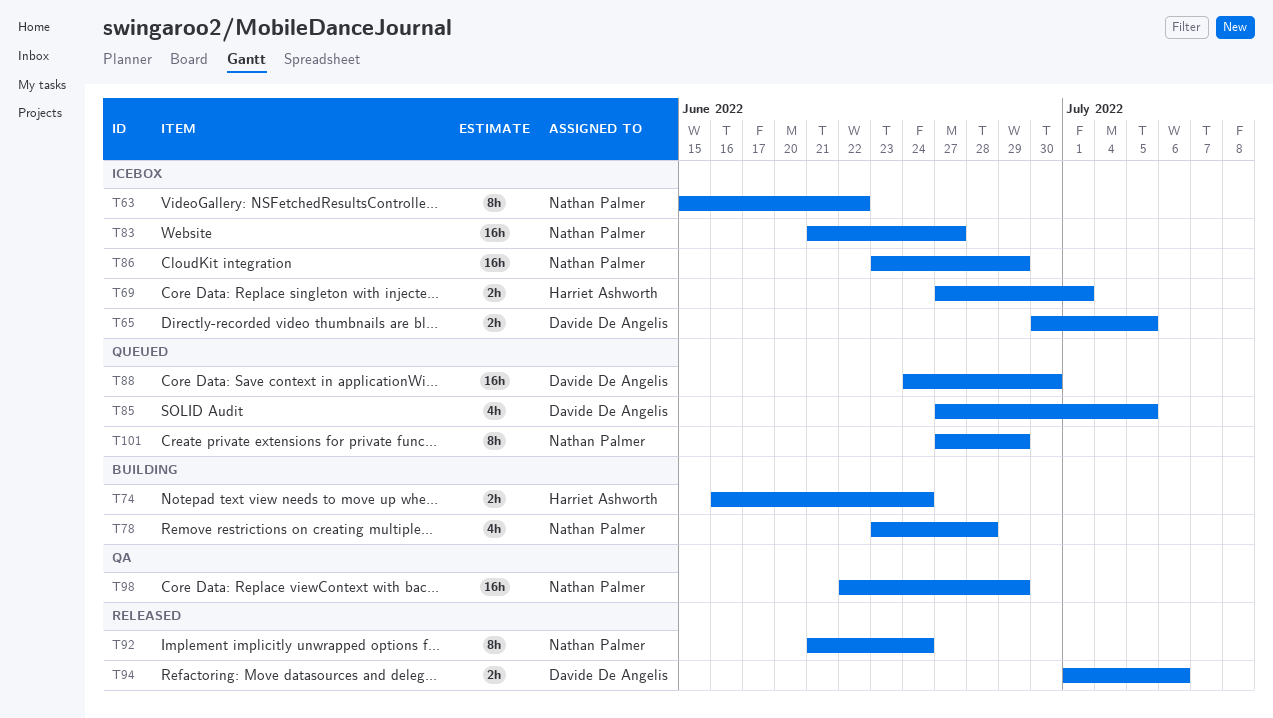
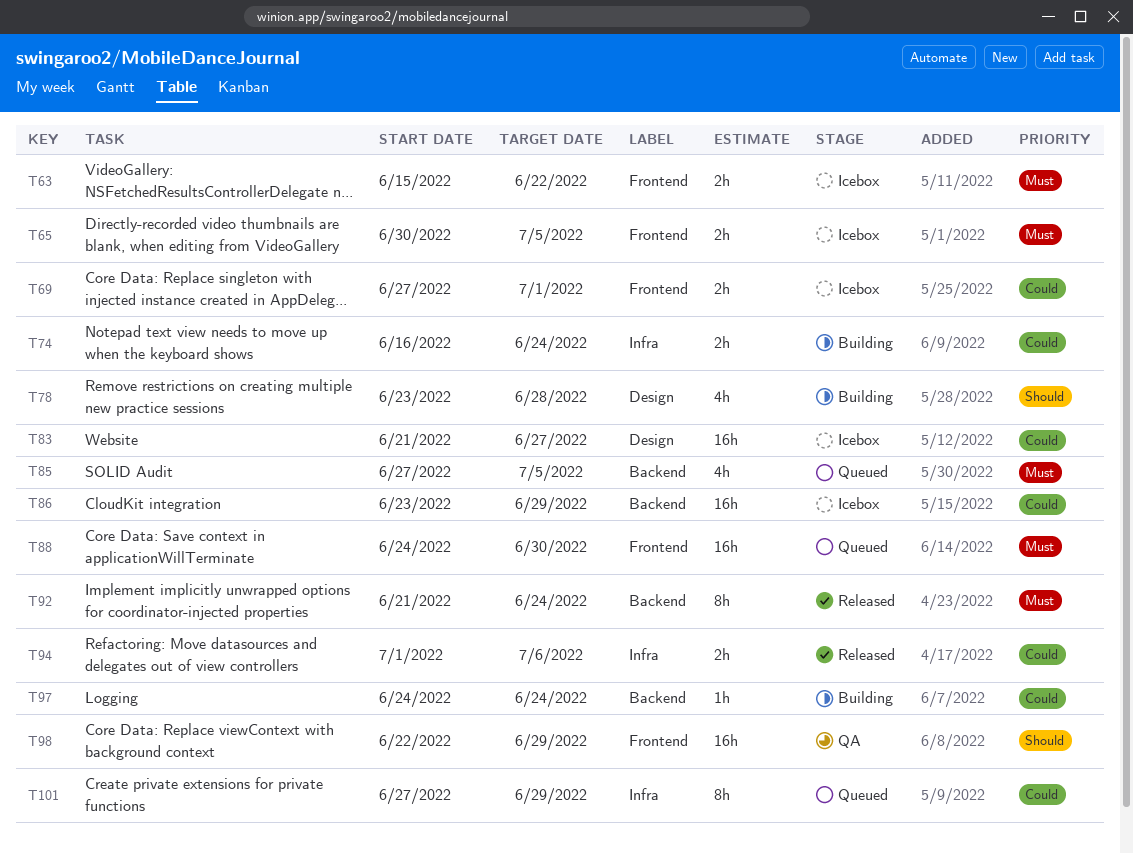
T63, estimate: 8h -> 2h
T97: none -> present

